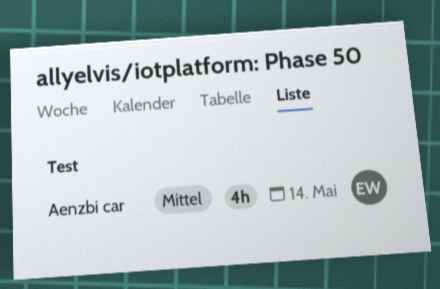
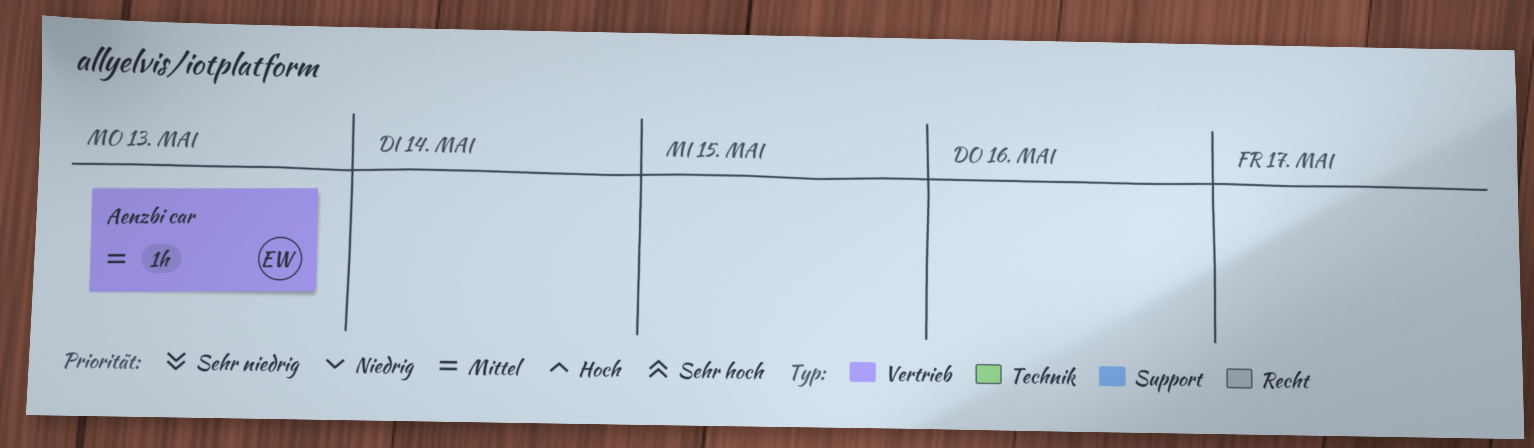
Aenzbi car, estimate: 4h -> 1h
Aenzbi car, due: May 14 -> May 13

